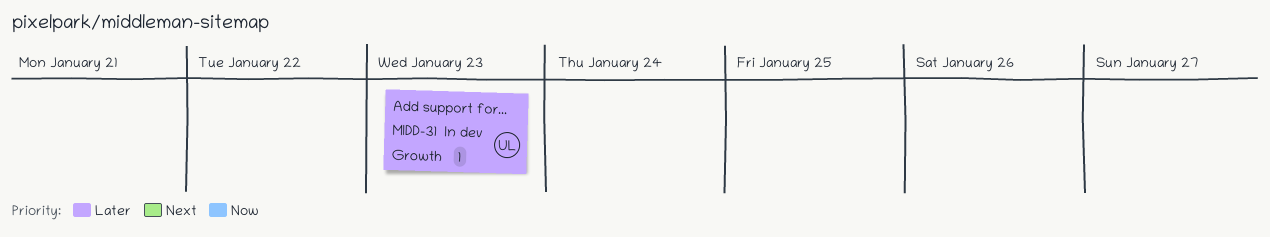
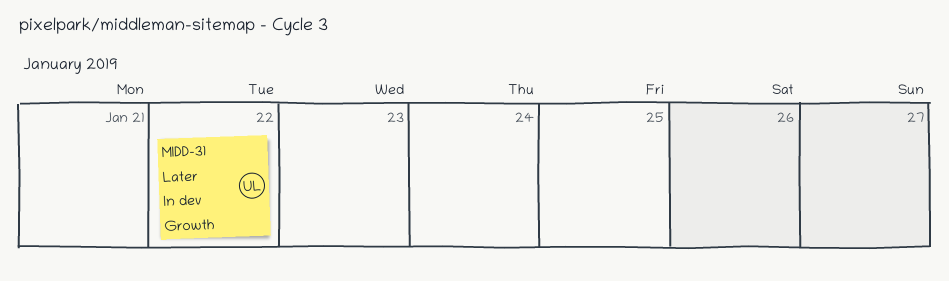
MIDD-31, due: Jan 23 -> Jan 22

